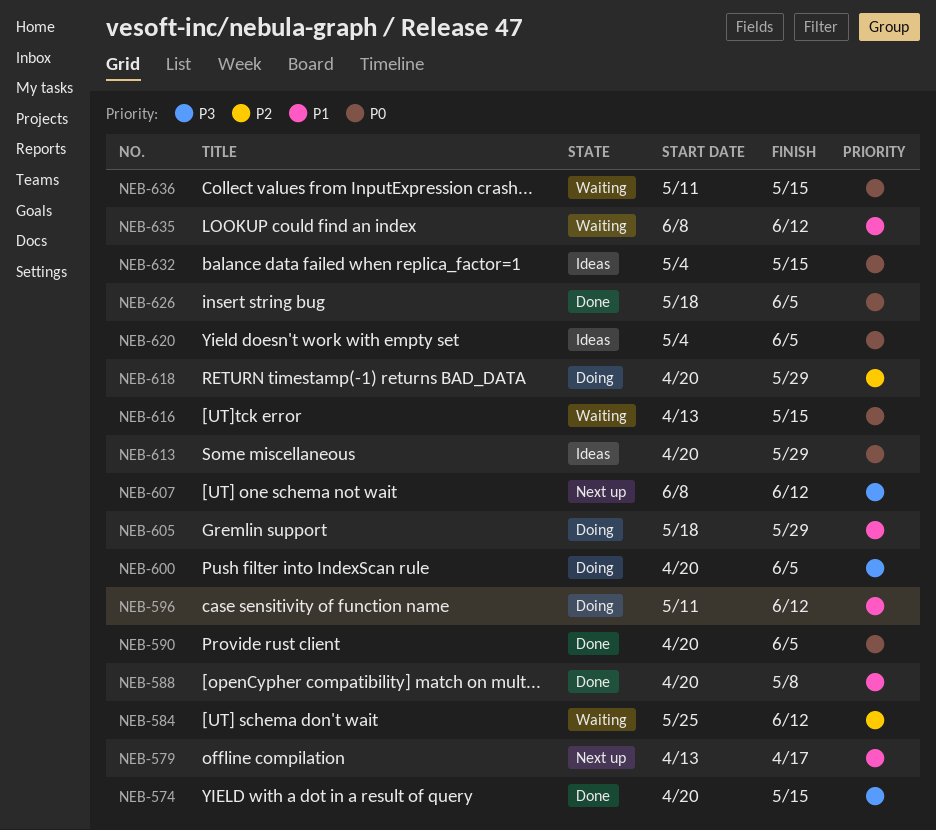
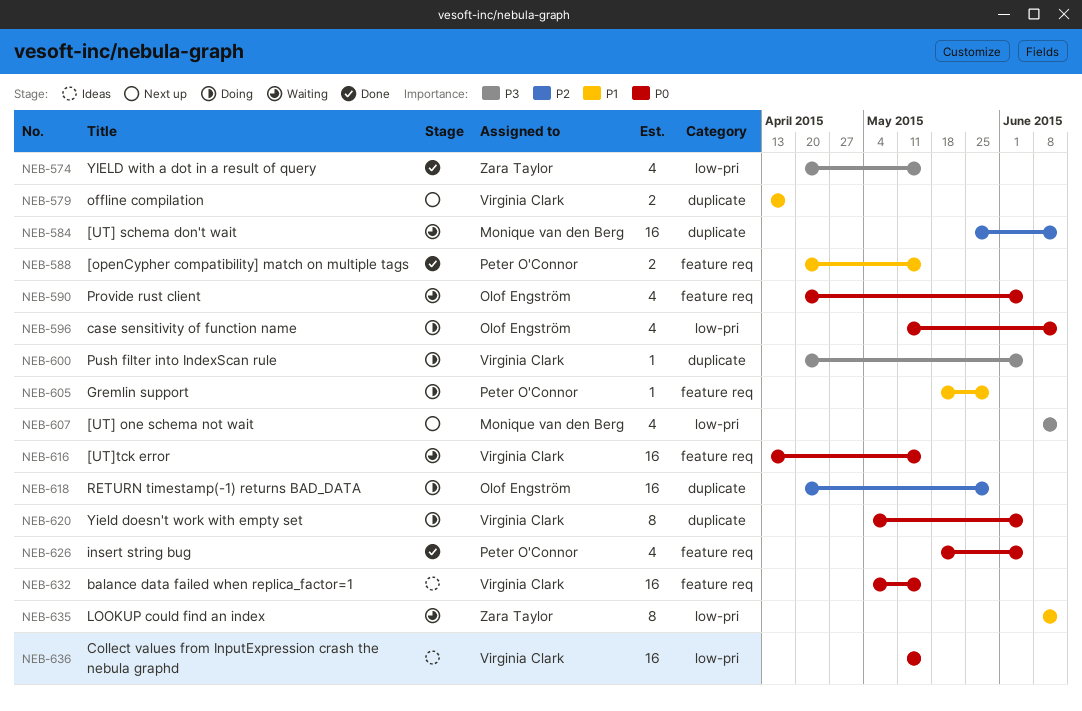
NEB-588, due: May 8 -> May 15
NEB-590, status: Done -> Waiting
NEB-596, priority: P1 -> P0
NEB-613: present -> none
NEB-620, status: Ideas -> Doing
NEB-636, status: Waiting -> Ideas

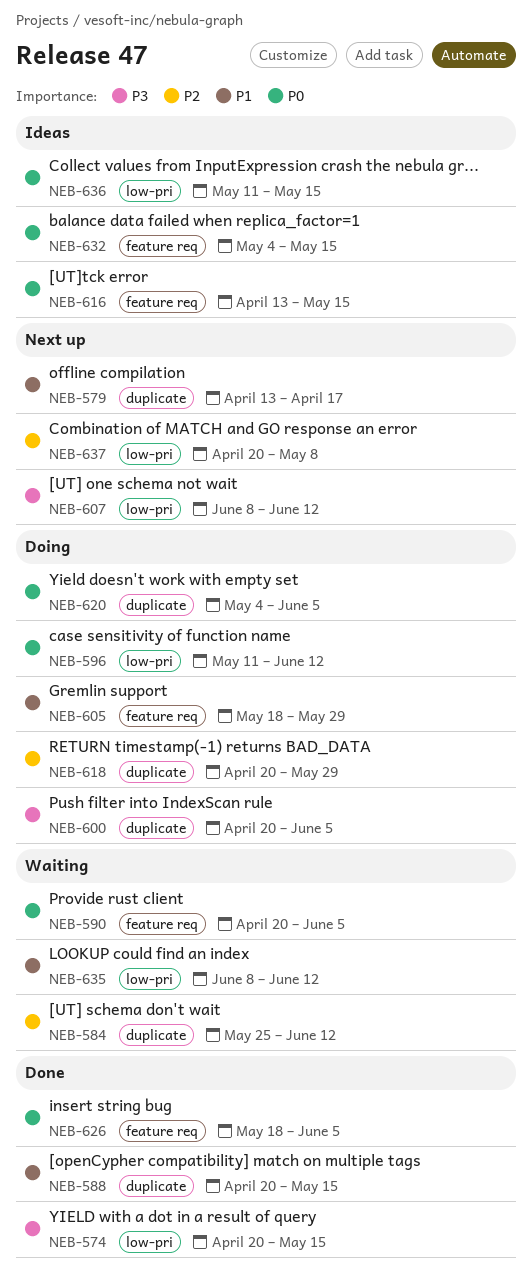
NEB-588, label: feature req -> duplicate
NEB-616, status: Waiting -> Ideas
NEB-637: none -> present

